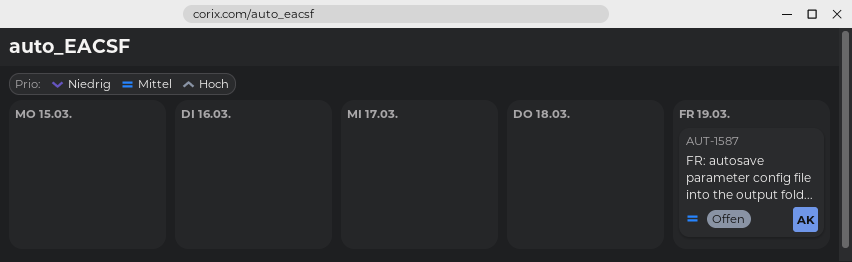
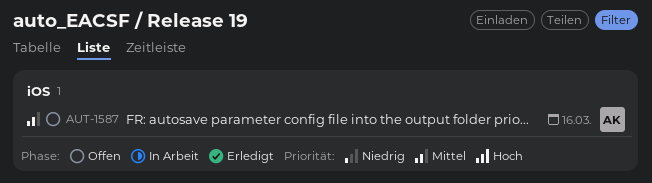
AUT-1587, due: Mar 19 -> Mar 16

